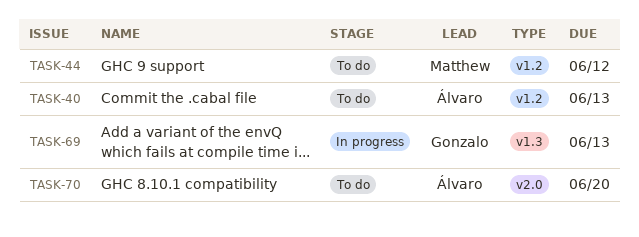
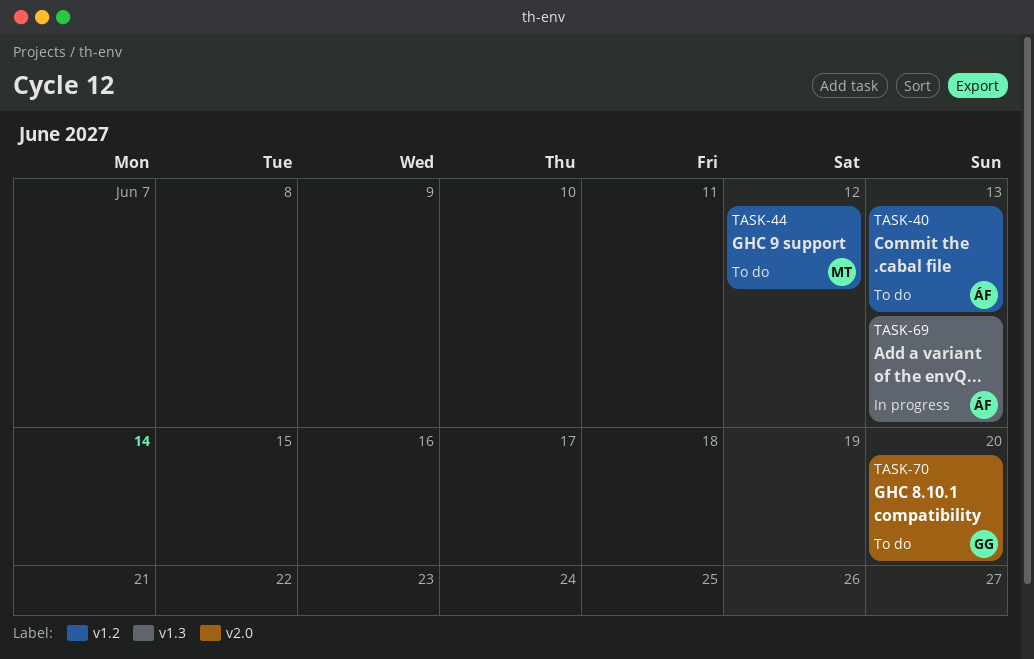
TASK-69, owner: Gonzalo -> Álvaro
TASK-70, owner: Álvaro -> Gonzalo

